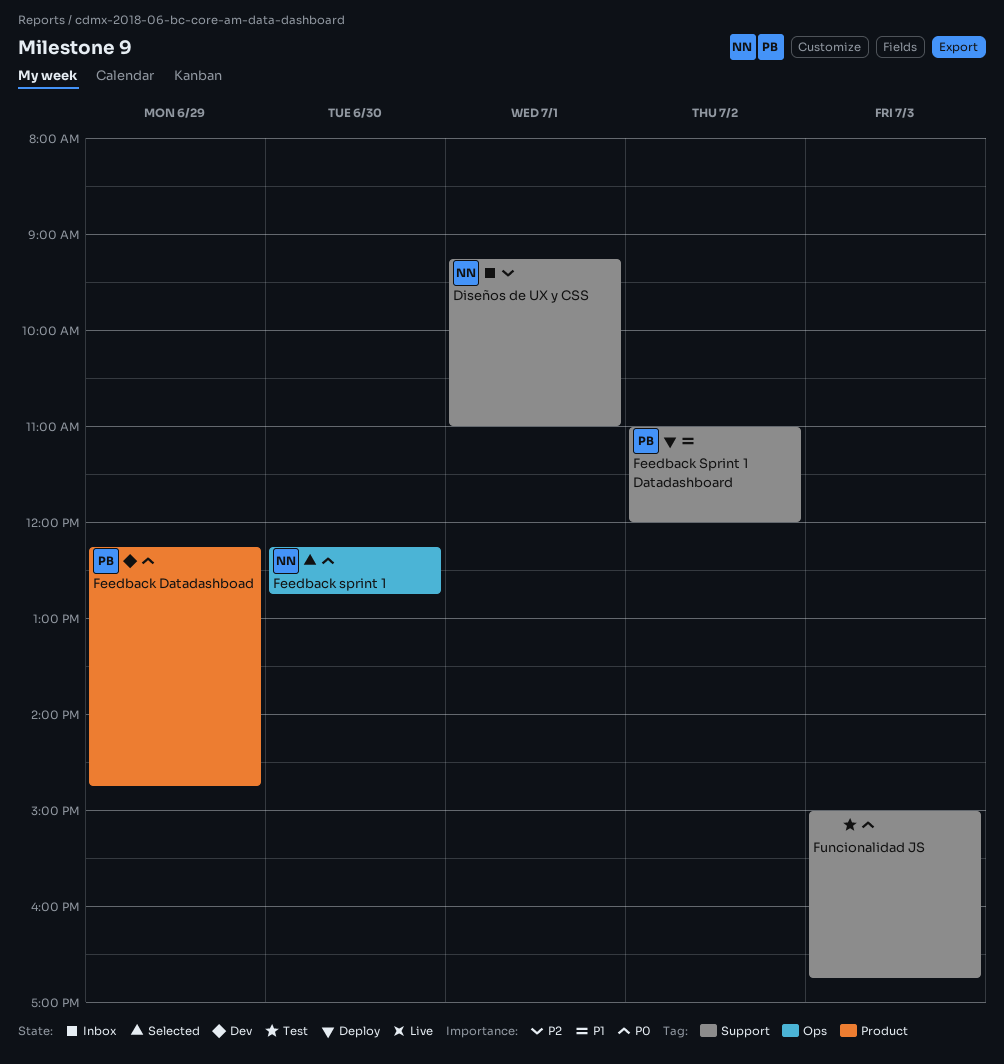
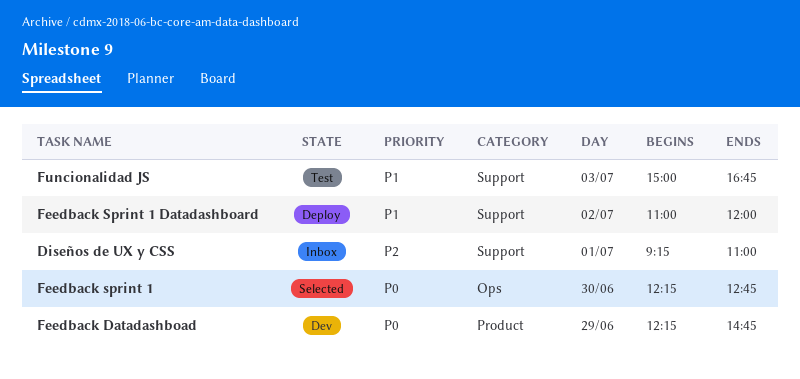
Funcionalidad JS, priority: P0 -> P1

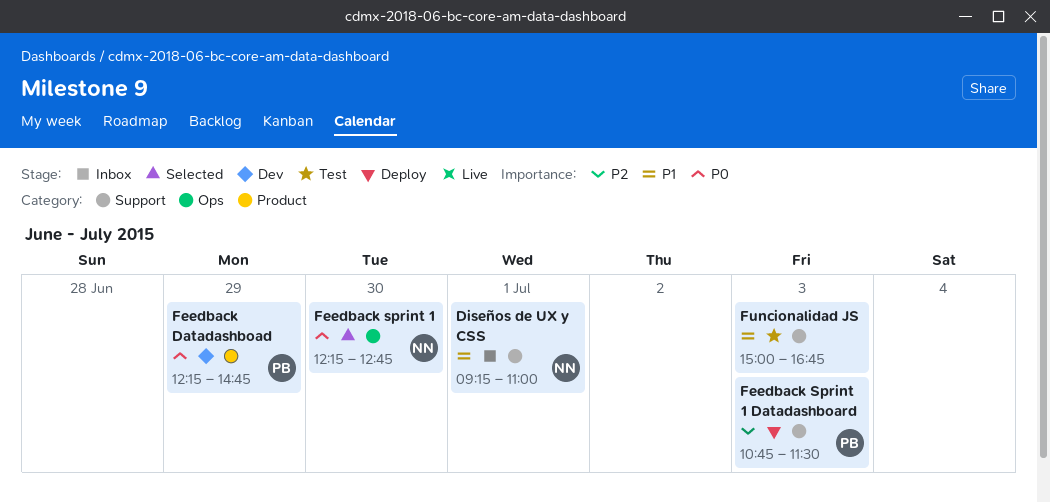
Diseños de UX y CSS, priority: P2 -> P1
Feedback Sprint 1 Datadashboard, priority: P1 -> P2
Feedback Sprint 1 Datadashboard, day: Jul 2 -> Jul 3
Feedback Sprint 1 Datadashboard, begins: 11:00 -> 10:45
Feedback Sprint 1 Datadashboard, ends: 12:00 -> 11:30

